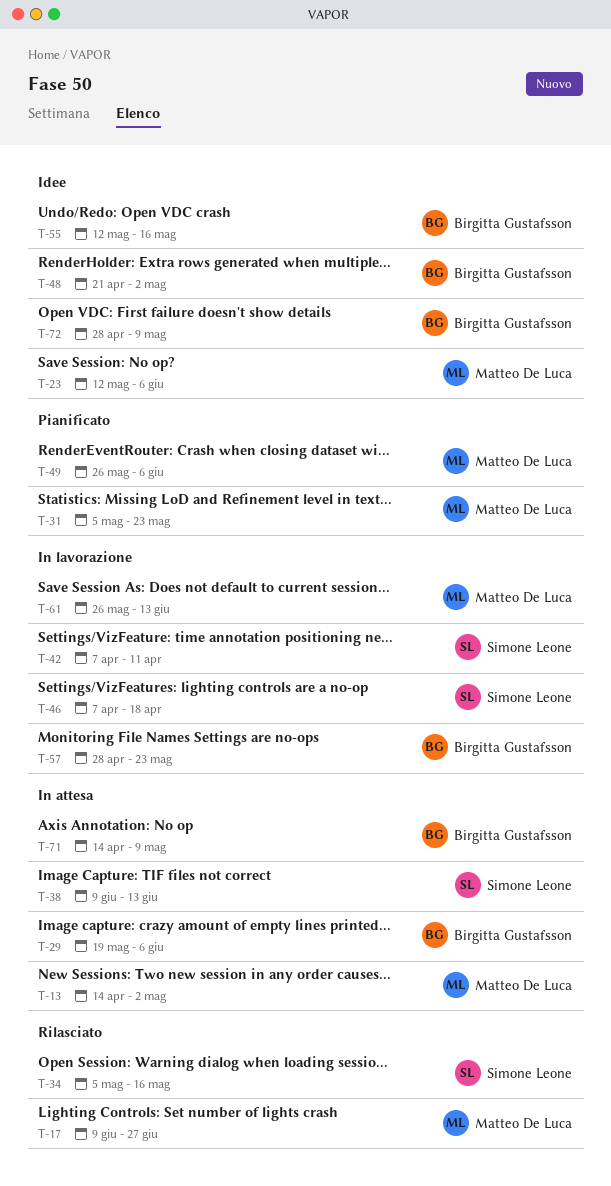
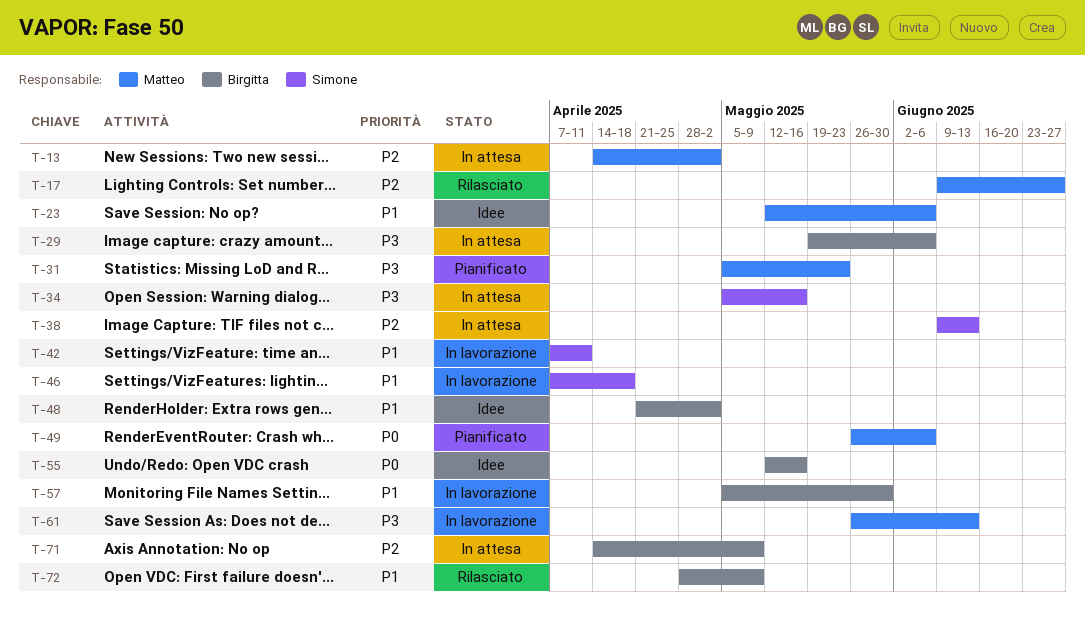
T-34, status: Rilasciato -> In attesa
T-57, start: Apr 28 -> May 5
T-57, due: May 23 -> May 30
T-72, status: Idee -> Rilasciato

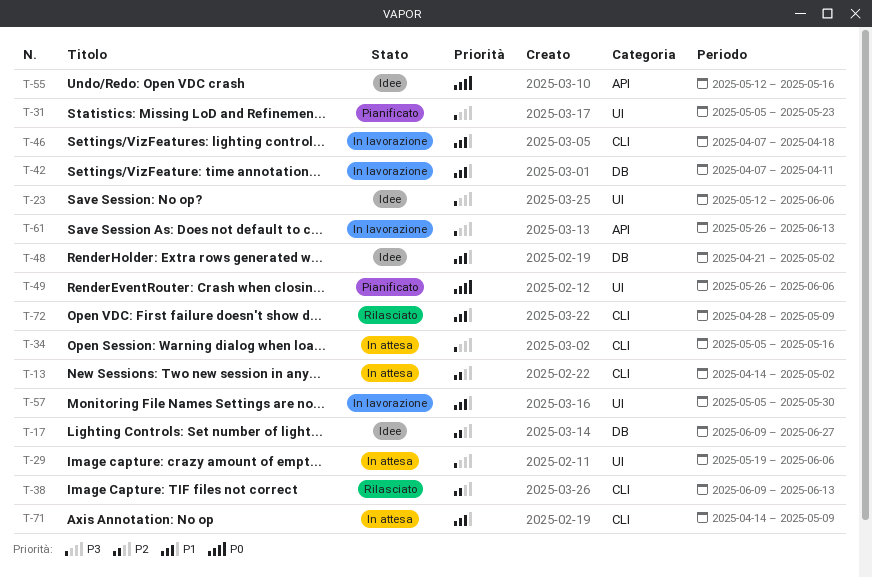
T-17, status: Rilasciato -> Idee
T-23, priority: P1 -> P3
T-38, status: In attesa -> Rilasciato
T-71, priority: P2 -> P1

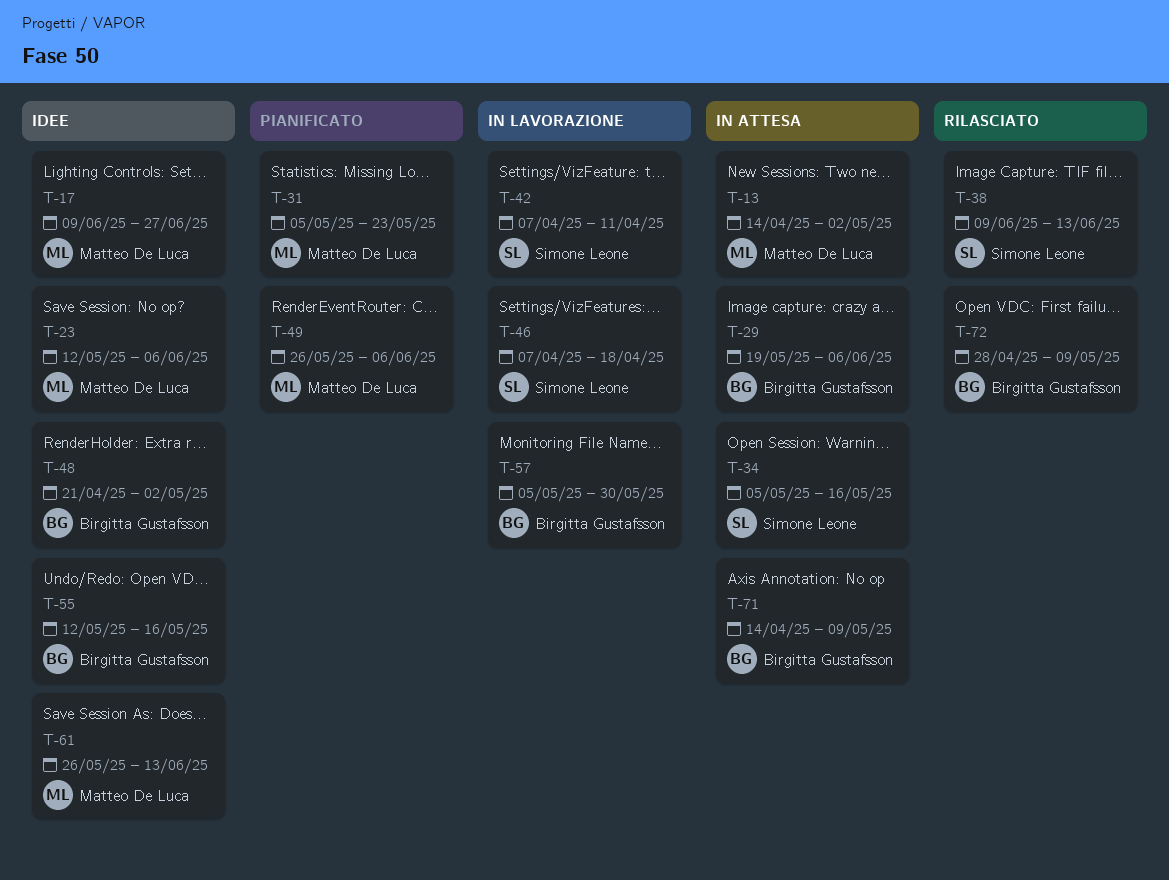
T-61, status: In lavorazione -> Idee

